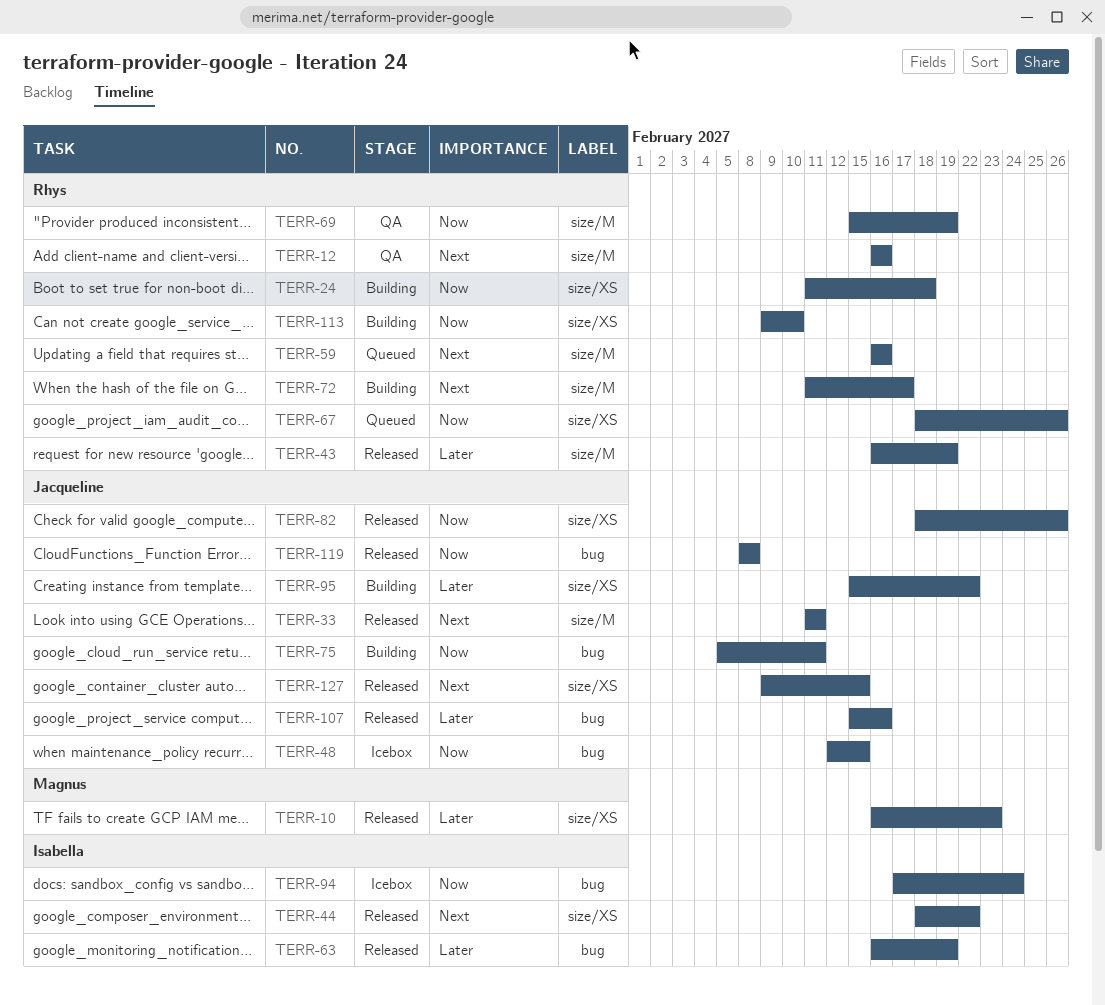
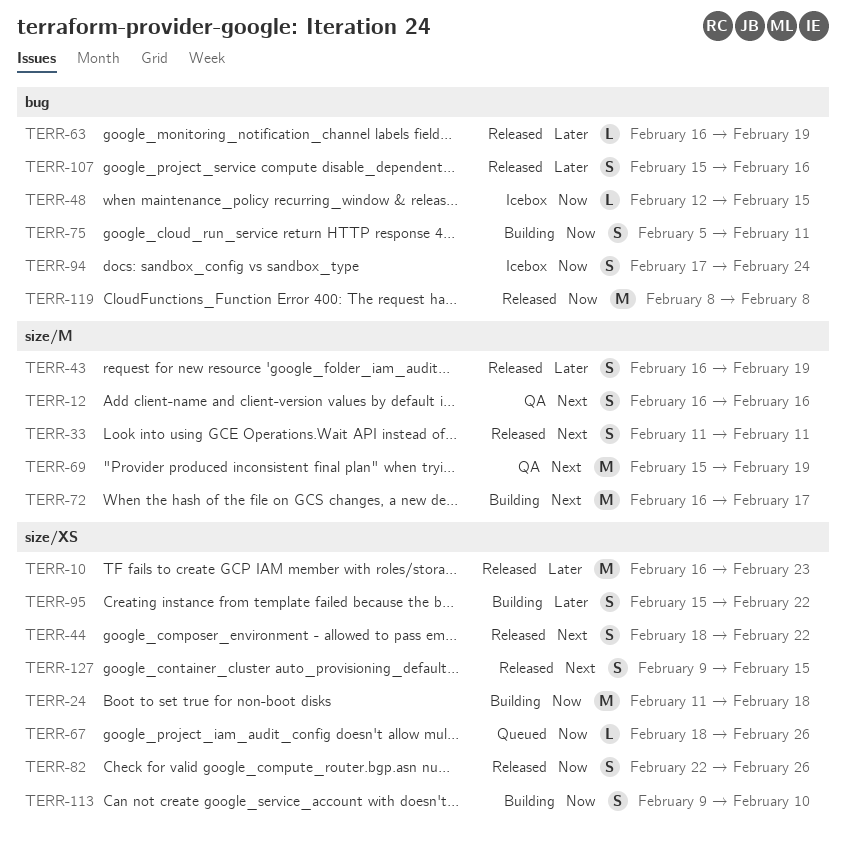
TERR-59: present -> none
TERR-69, priority: Now -> Next
TERR-72, start: Feb 11 -> Feb 16
TERR-82, start: Feb 18 -> Feb 22

